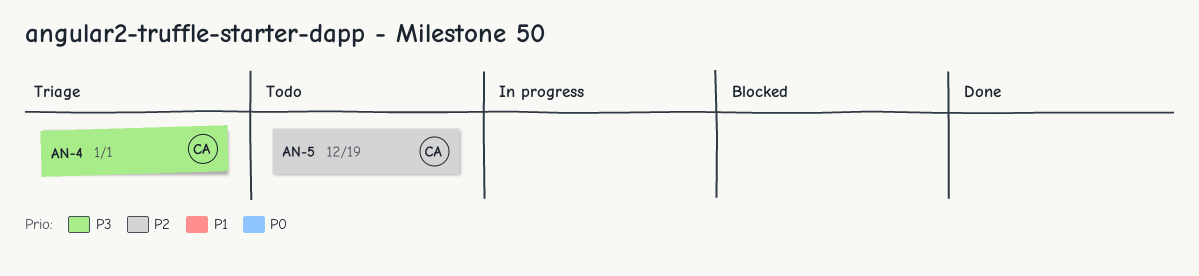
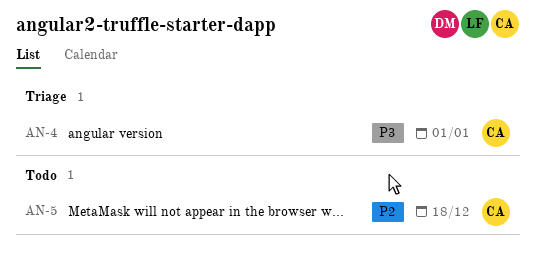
AN-5, due: Dec 19 -> Dec 18

